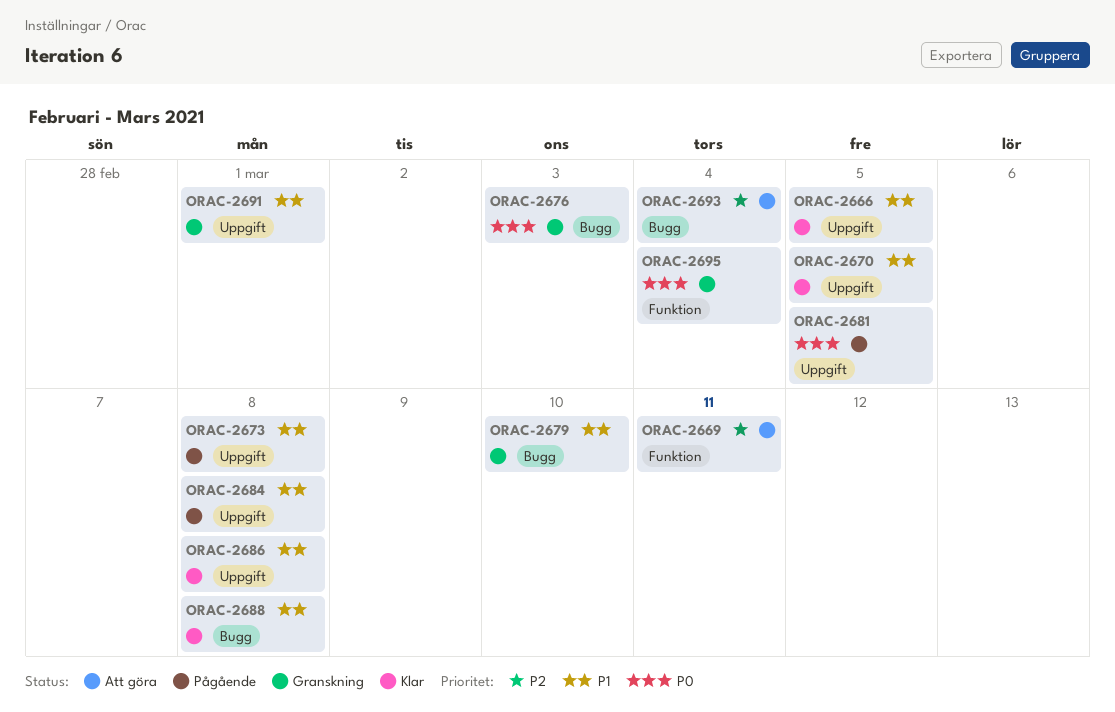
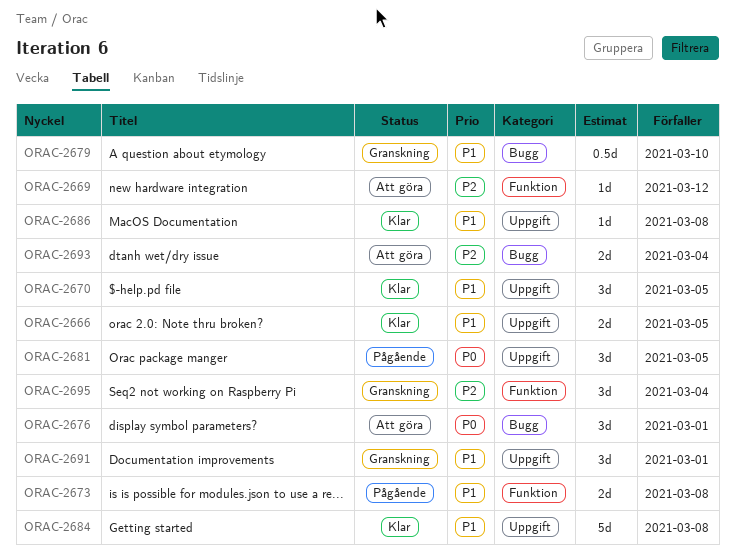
ORAC-2669, due: Mar 11 -> Mar 12
ORAC-2673, label: Uppgift -> Funktion
ORAC-2676, status: Granskning -> Att göra
ORAC-2676, due: Mar 3 -> Mar 1
ORAC-2684, status: Pågående -> Klar
ORAC-2688: present -> none
ORAC-2695, priority: P0 -> P2

